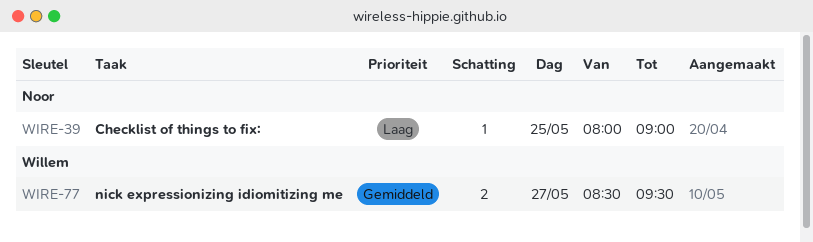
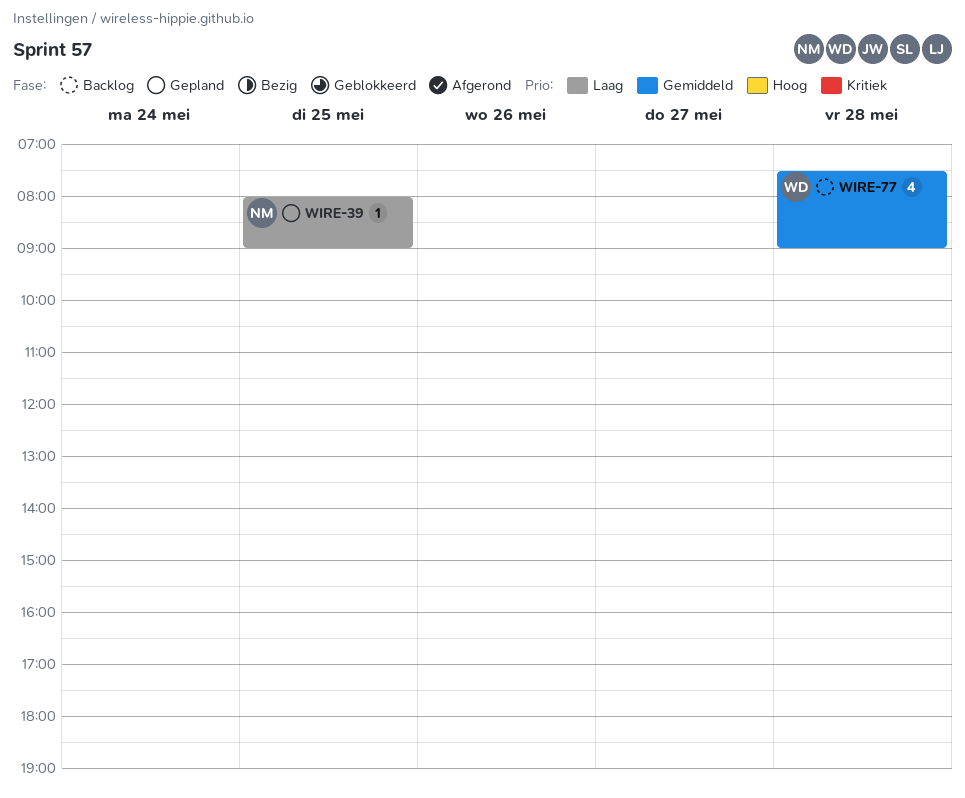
WIRE-77, estimate: 2 -> 4
WIRE-77, day: May 27 -> May 28
WIRE-77, begins: 08:30 -> 07:30
WIRE-77, ends: 09:30 -> 09:00

